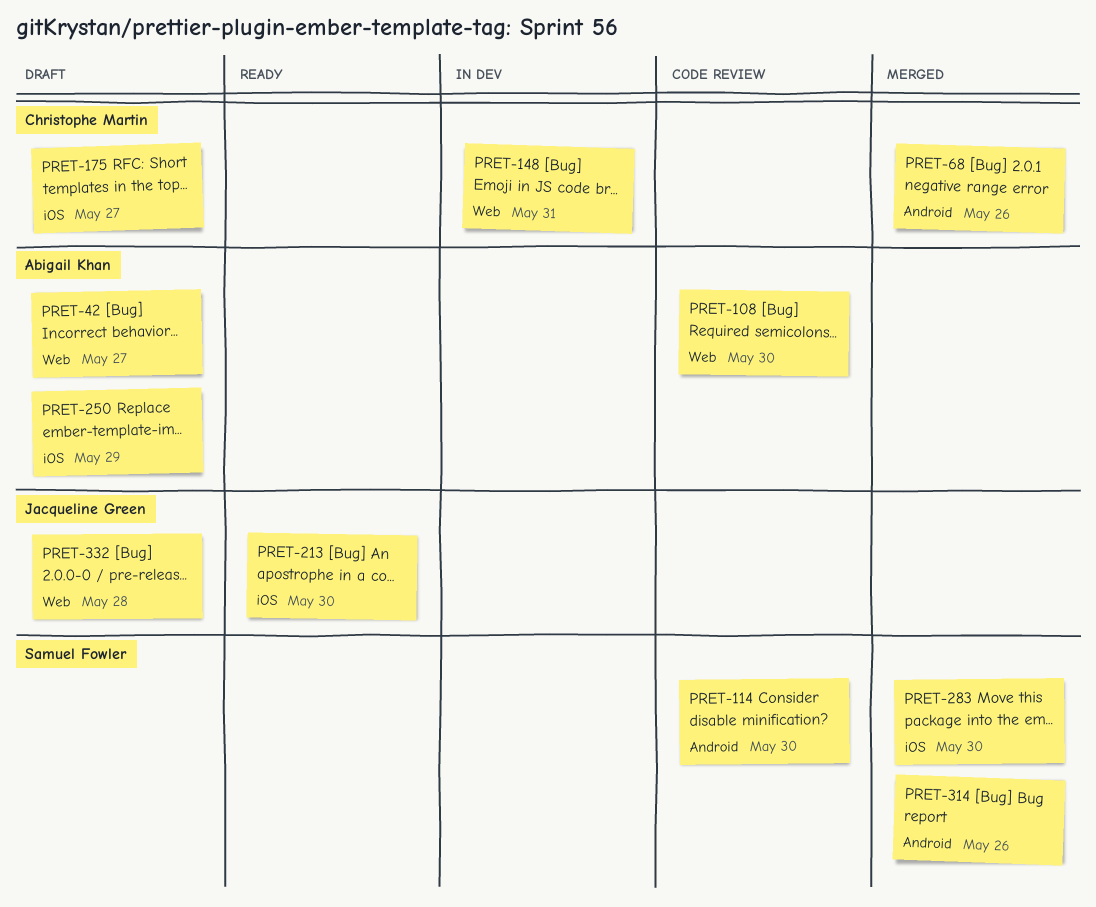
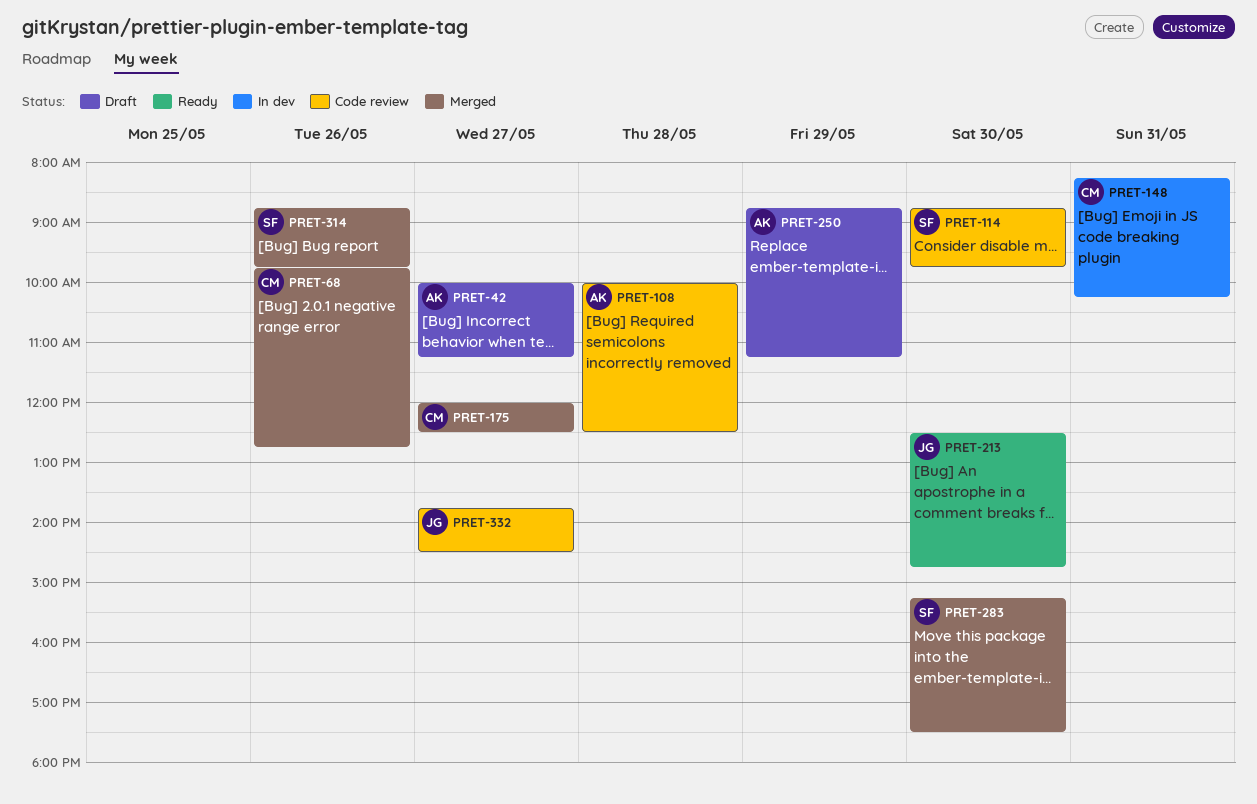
PRET-108, day: May 30 -> May 28
PRET-175, status: Draft -> Merged
PRET-332, status: Draft -> Code review
PRET-332, day: May 28 -> May 27

